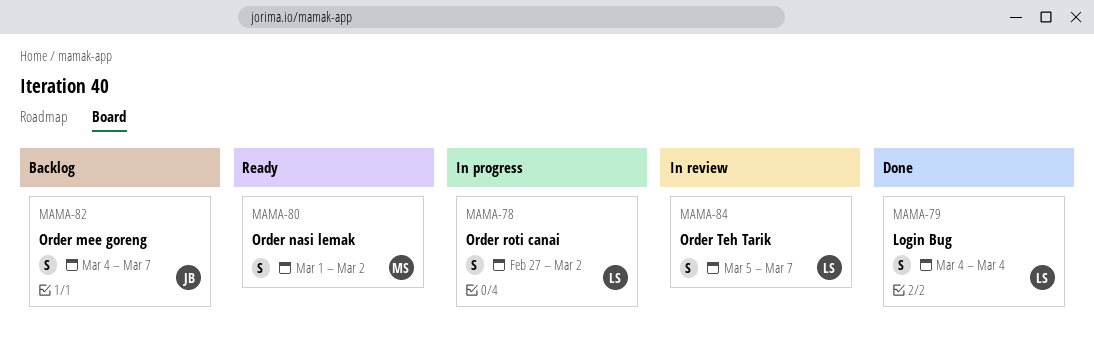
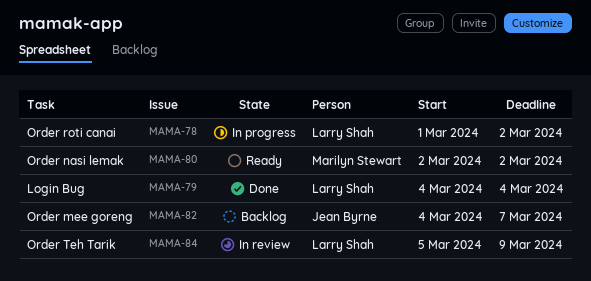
MAMA-78, start: Feb 27 -> Mar 1
MAMA-80, start: Mar 1 -> Mar 2
MAMA-84, due: Mar 7 -> Mar 9

